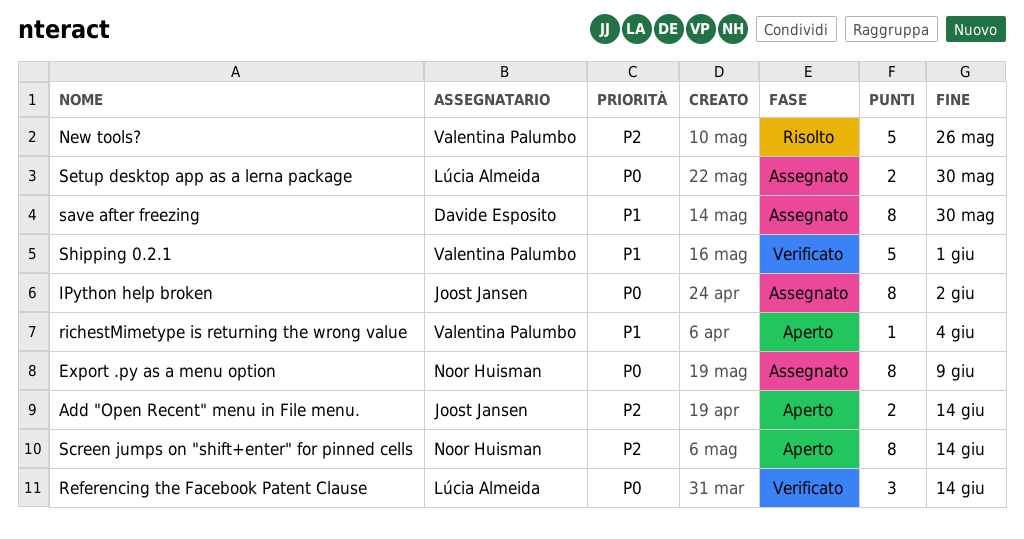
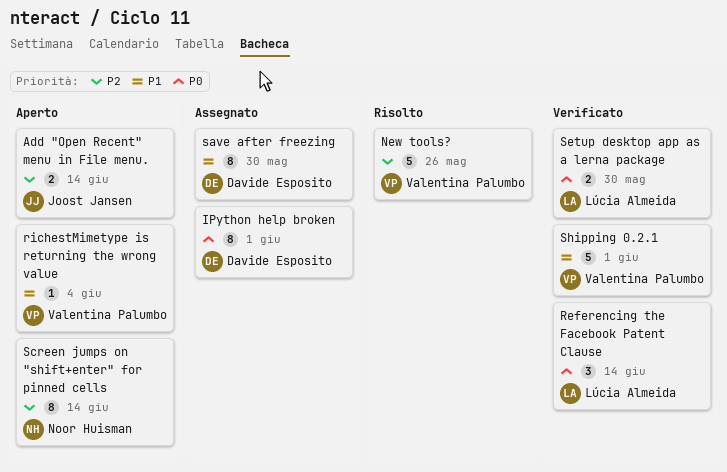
Export .py as a menu option: present -> none
IPython help broken, owner: Joost Jansen -> Davide Esposito
IPython help broken, due: Jun 2 -> Jun 1
Setup desktop app as a lerna package, status: Assegnato -> Verificato

